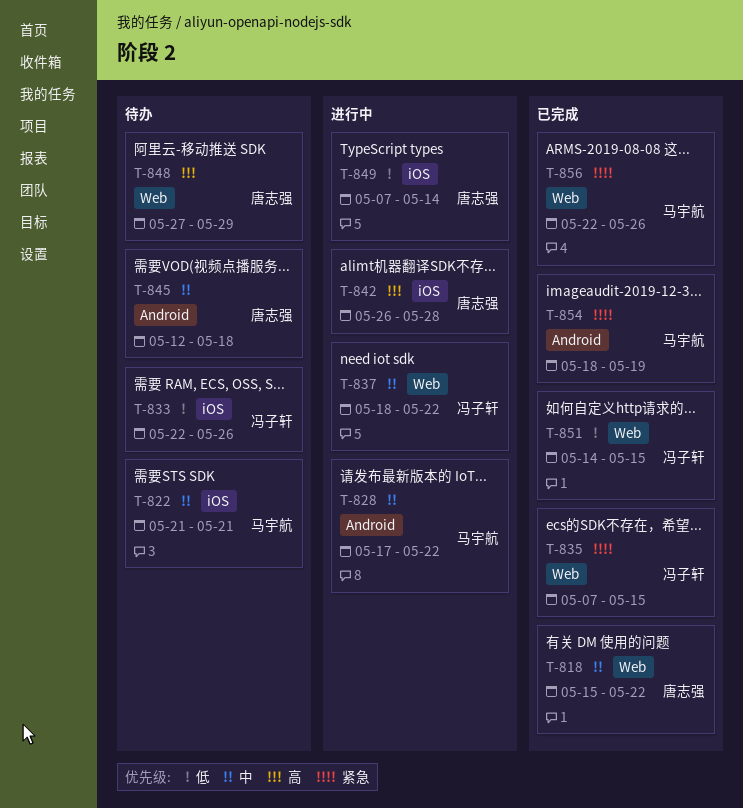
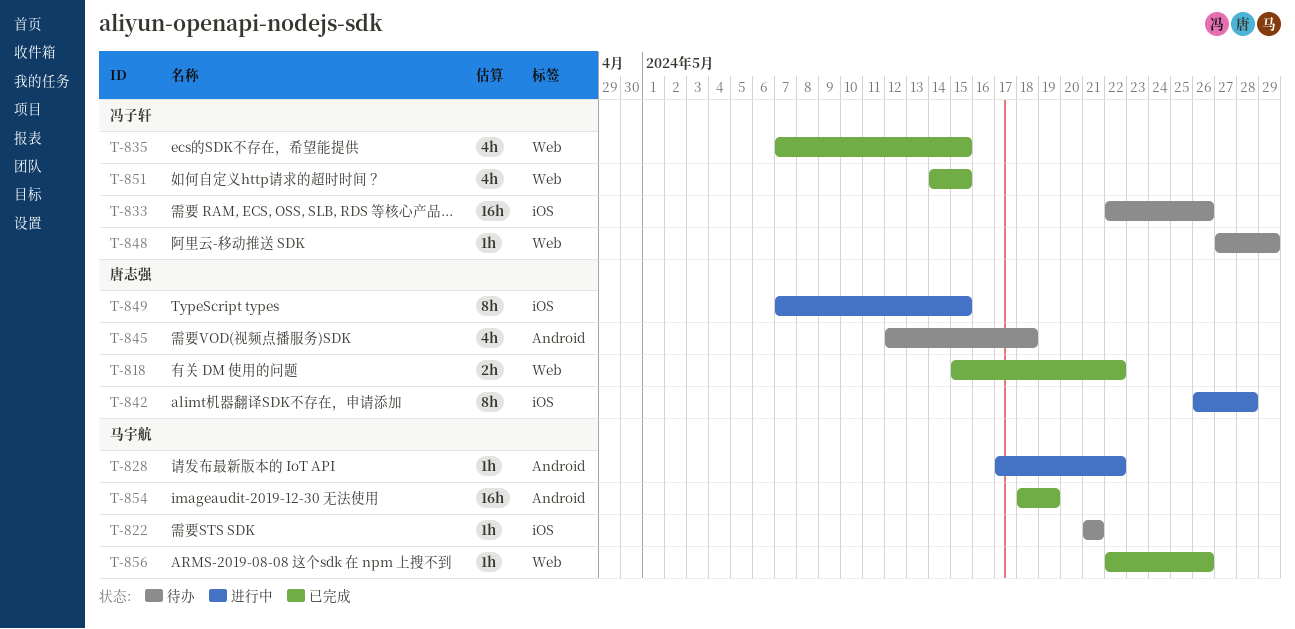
T-837: present -> none
T-848, owner: 唐志强 -> 冯子轩
T-849, due: May 14 -> May 15

